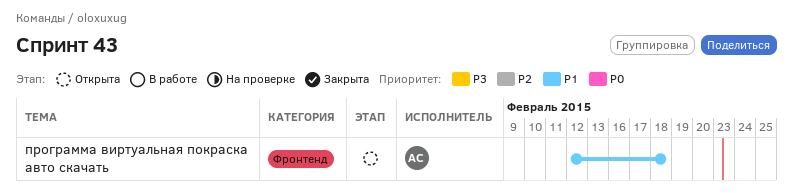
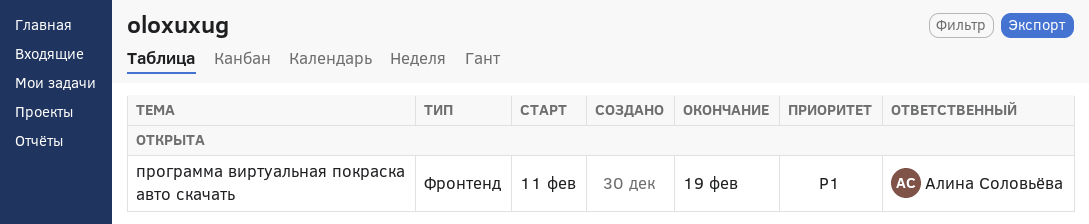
программа виртуальная покраска авто скачать, start: Feb 12 -> Feb 11
программа виртуальная покраска авто скачать, due: Feb 18 -> Feb 19

